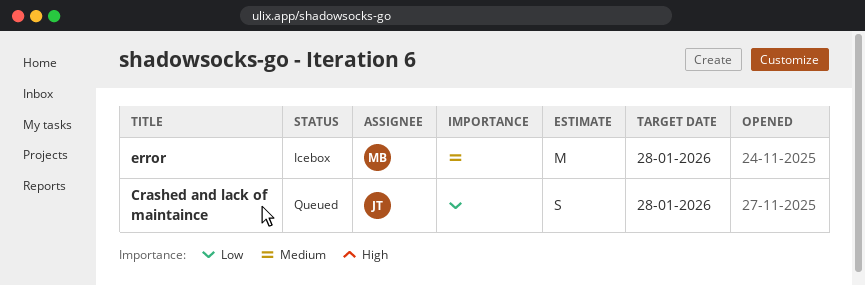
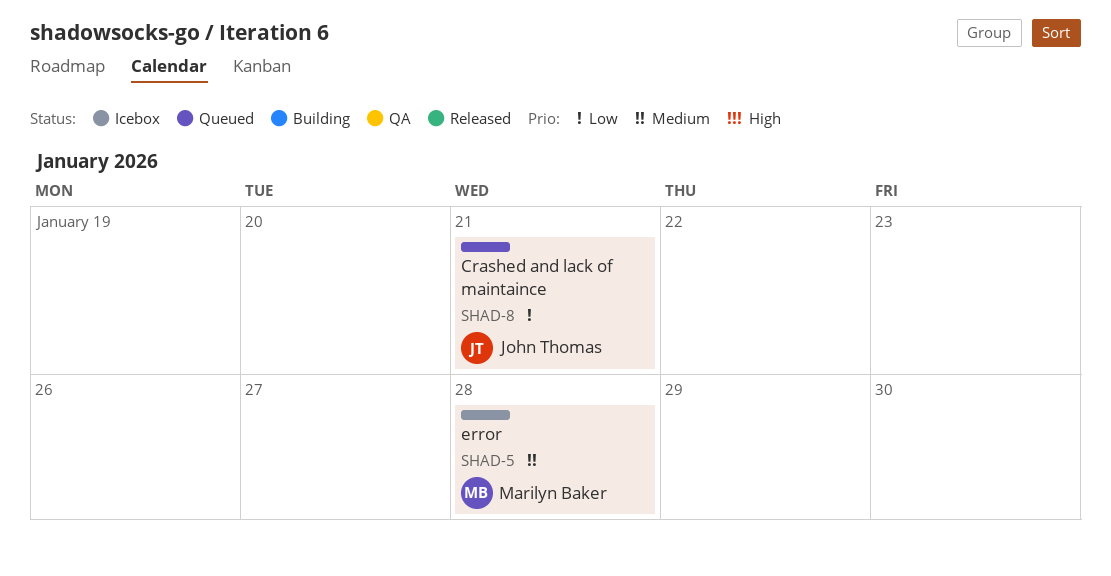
Crashed and lack of maintaince, due: Jan 28 -> Jan 21

